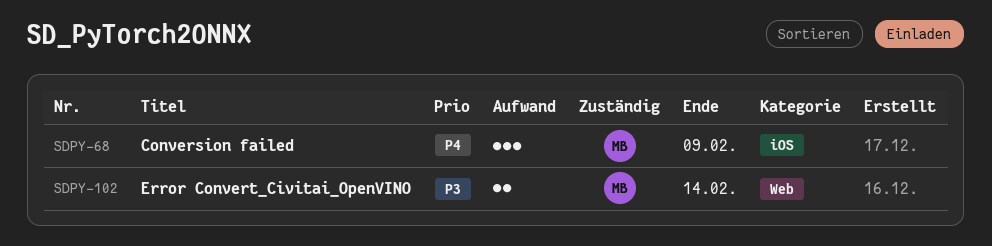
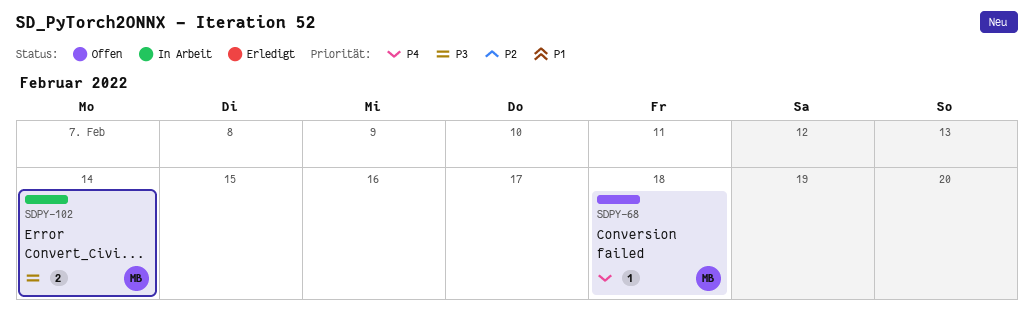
SDPY-68, estimate: 3 -> 1
SDPY-68, due: Feb 9 -> Feb 18

